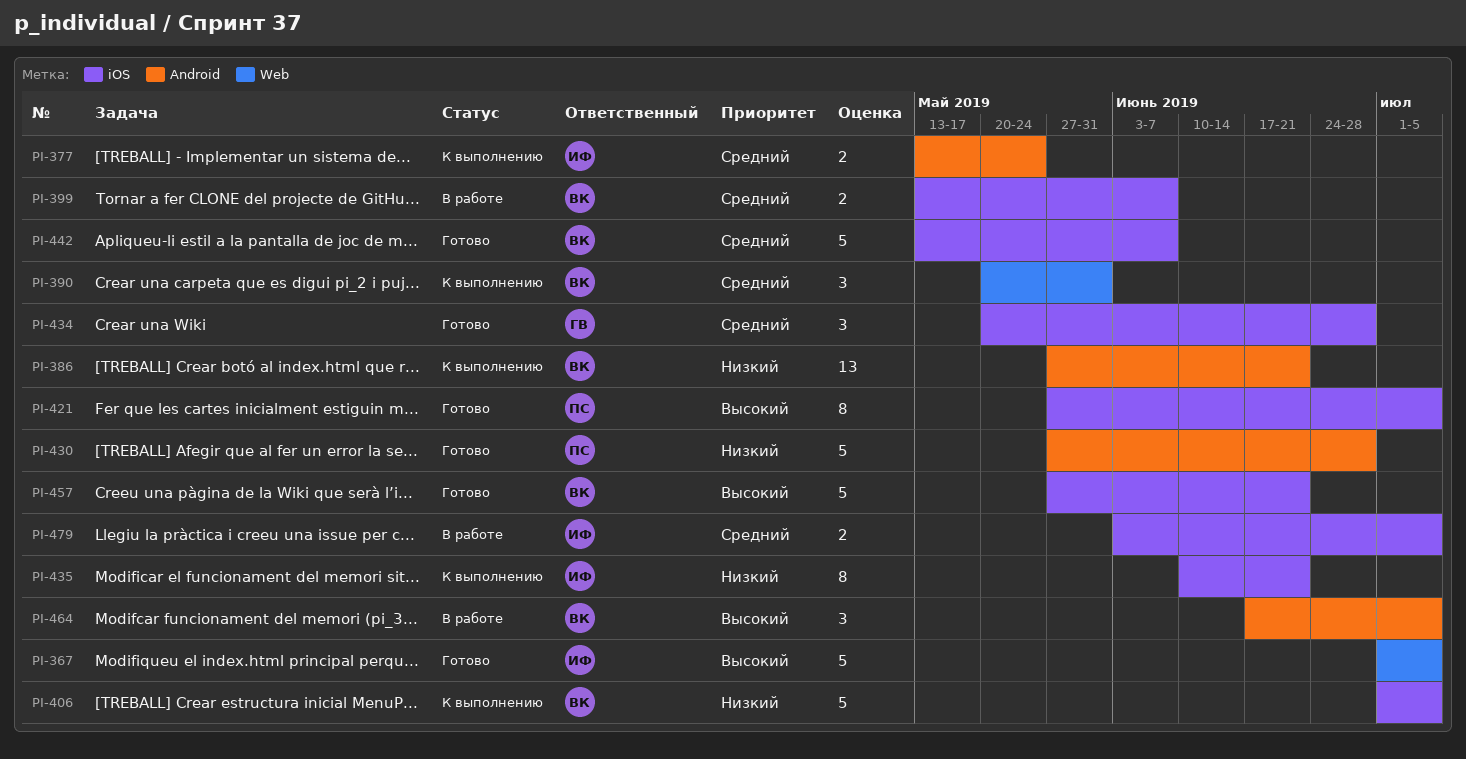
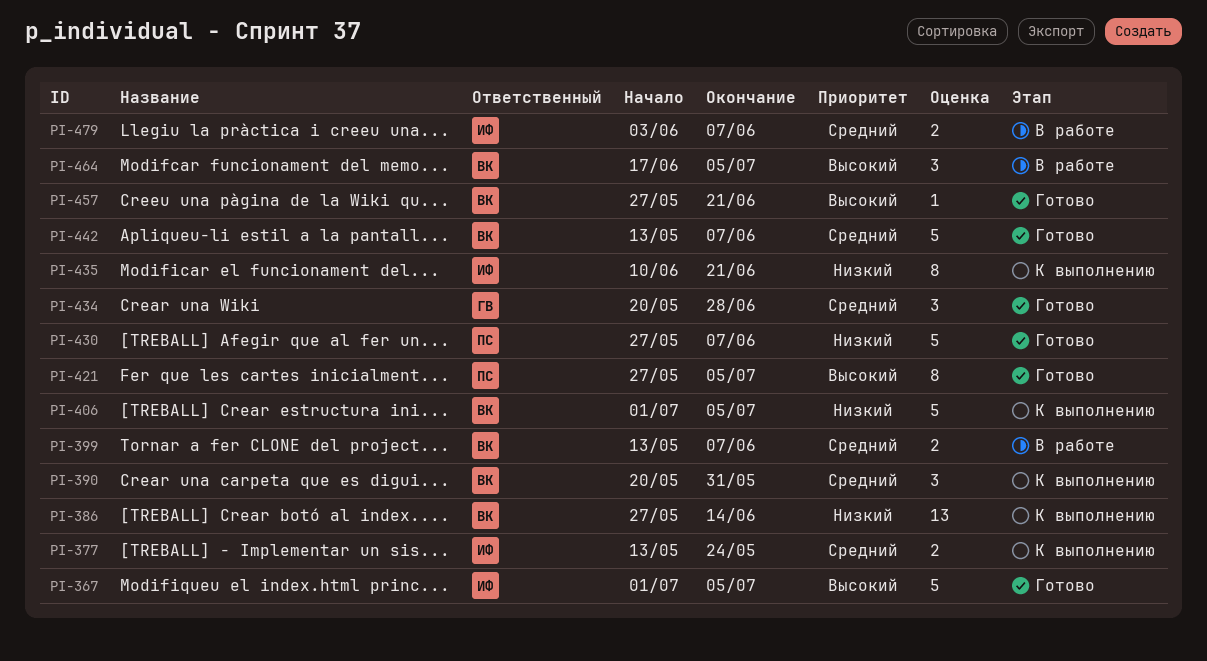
PI-386, due: Jun 21 -> Jun 14
PI-430, due: Jun 28 -> Jun 7
PI-457, estimate: 5 -> 1
PI-479, due: Jul 5 -> Jun 7

